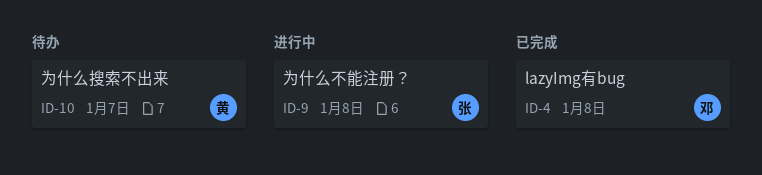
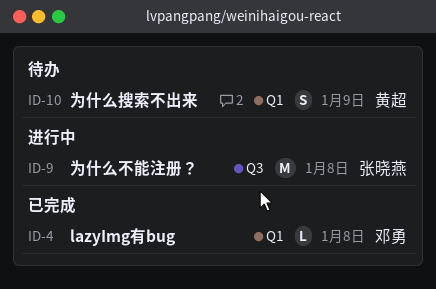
ID-10, due: Jan 7 -> Jan 9

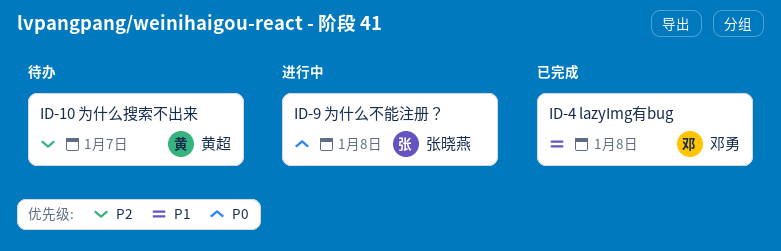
ID-10, due: Jan 9 -> Jan 7

